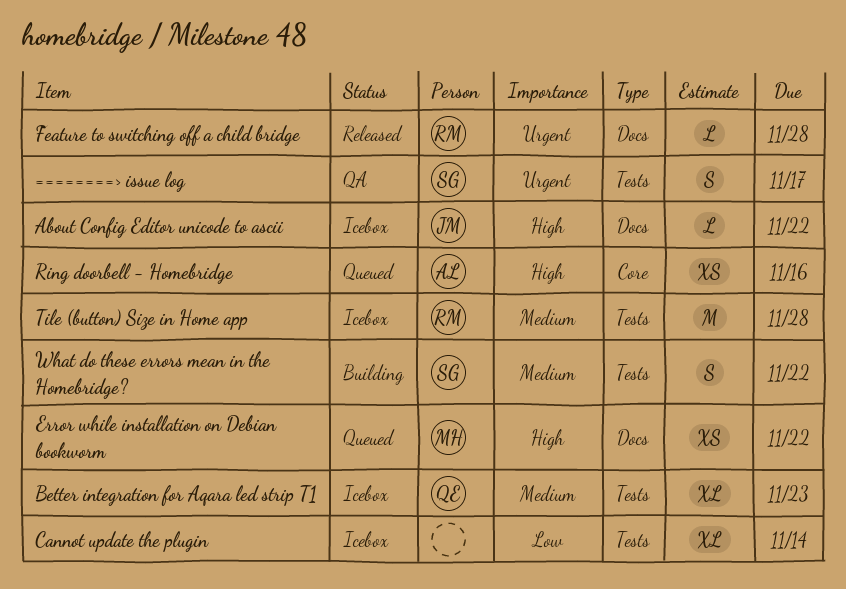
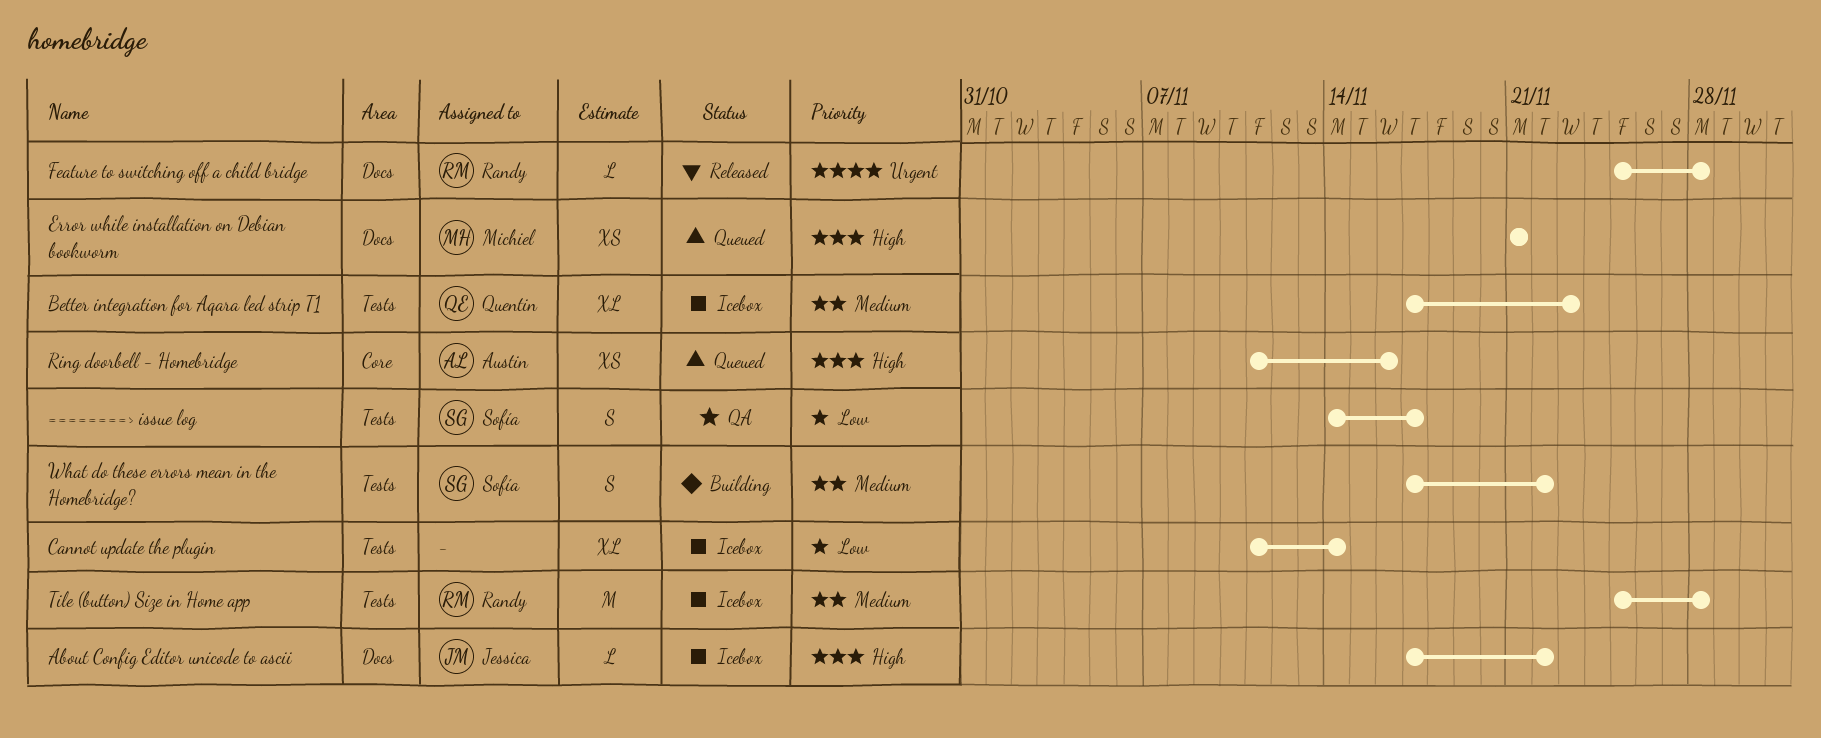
========> issue log, priority: Urgent -> Low
Error while installation on Debian bookworm, due: Nov 22 -> Nov 21

